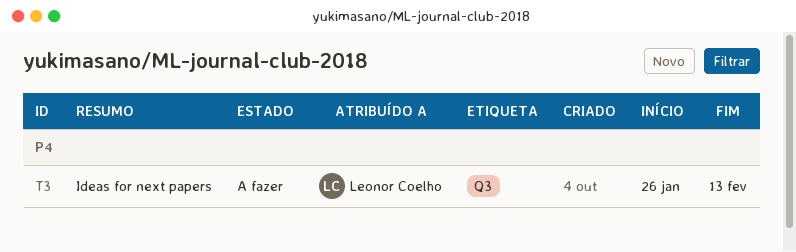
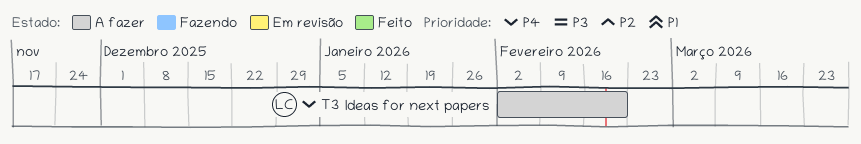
T3, start: Jan 26 -> Feb 2
T3, due: Feb 13 -> Feb 20

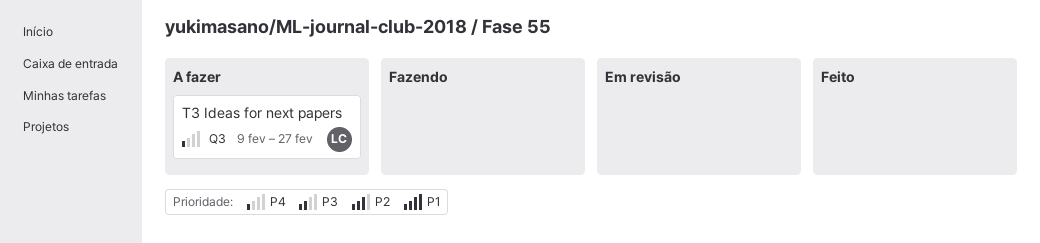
T3, start: Feb 2 -> Feb 9
T3, due: Feb 20 -> Feb 27

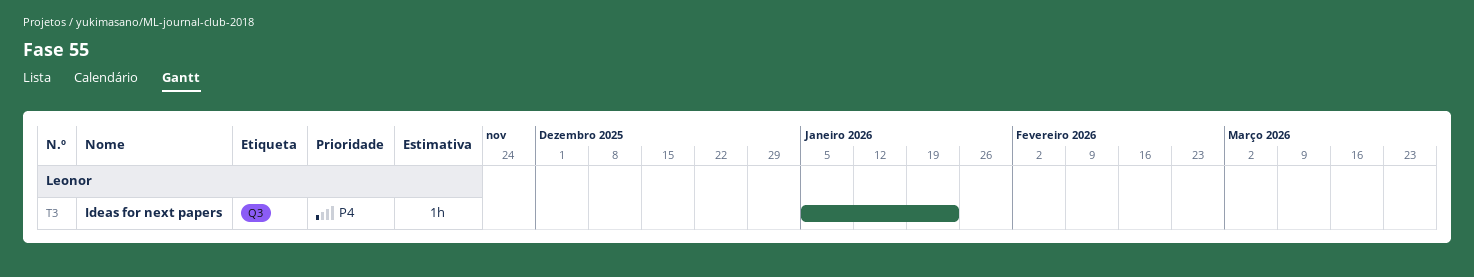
T3, start: Feb 9 -> Jan 5
T3, due: Feb 27 -> Jan 23

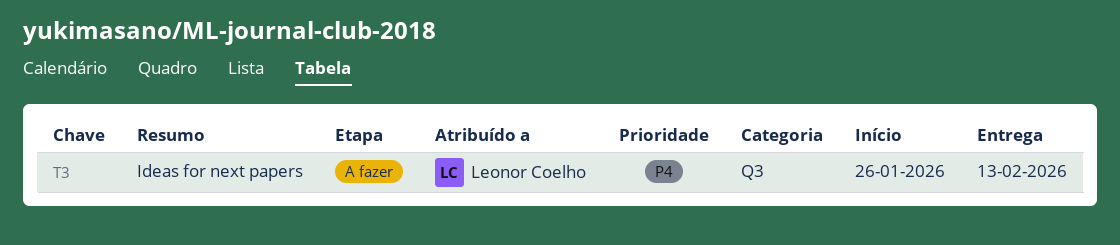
T3, start: Jan 5 -> Jan 26
T3, due: Jan 23 -> Feb 13

